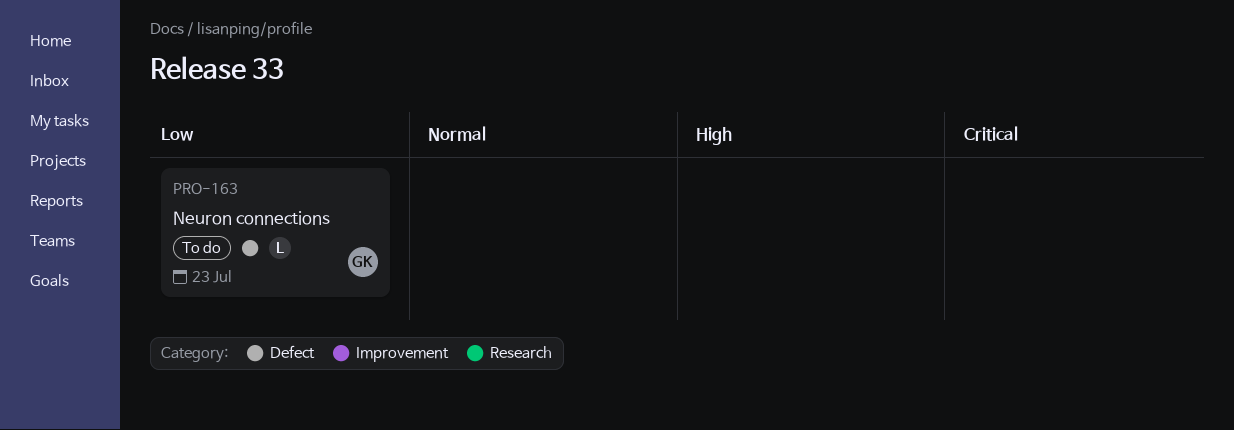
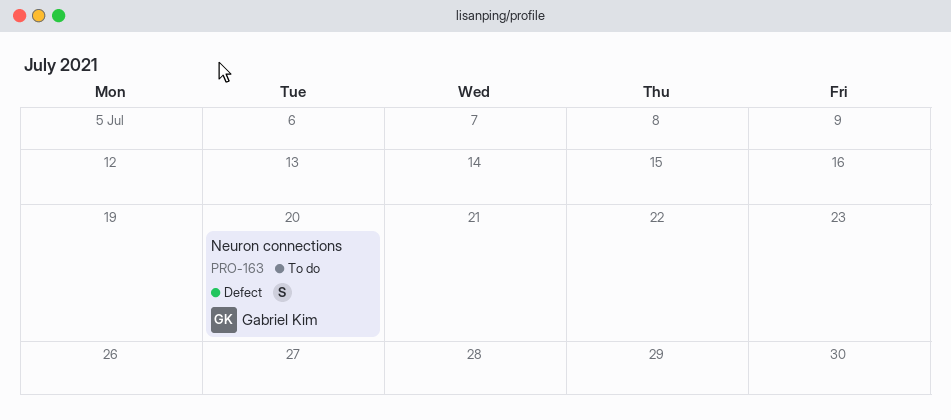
PRO-163, estimate: L -> S
PRO-163, due: Jul 23 -> Jul 20

